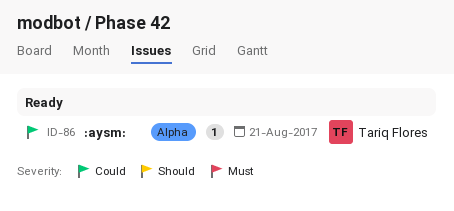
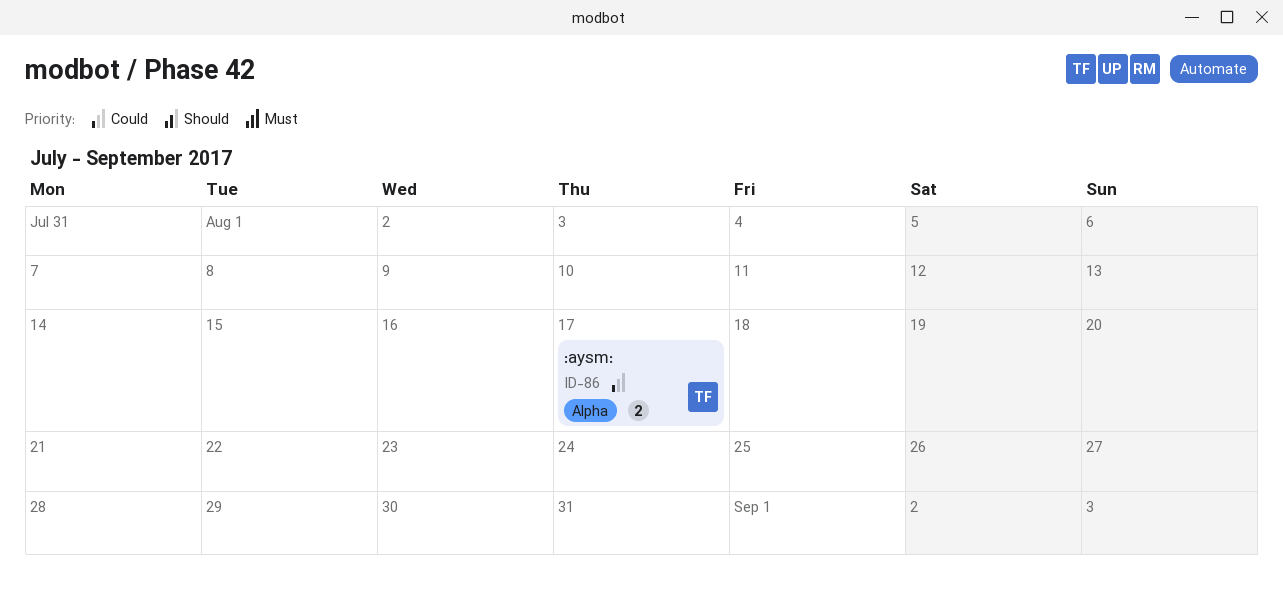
ID-86, estimate: 1 -> 2
ID-86, due: Aug 21 -> Aug 17

